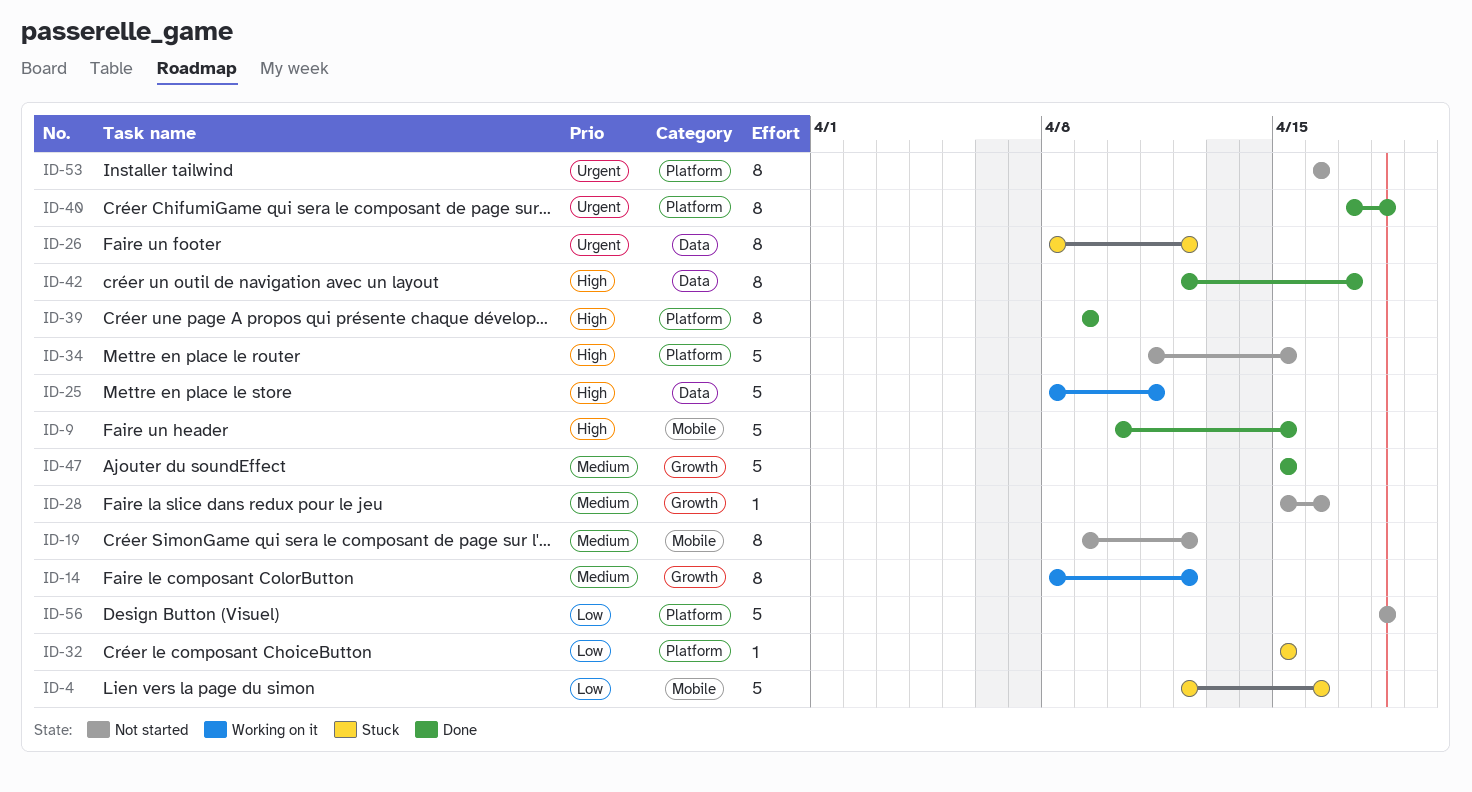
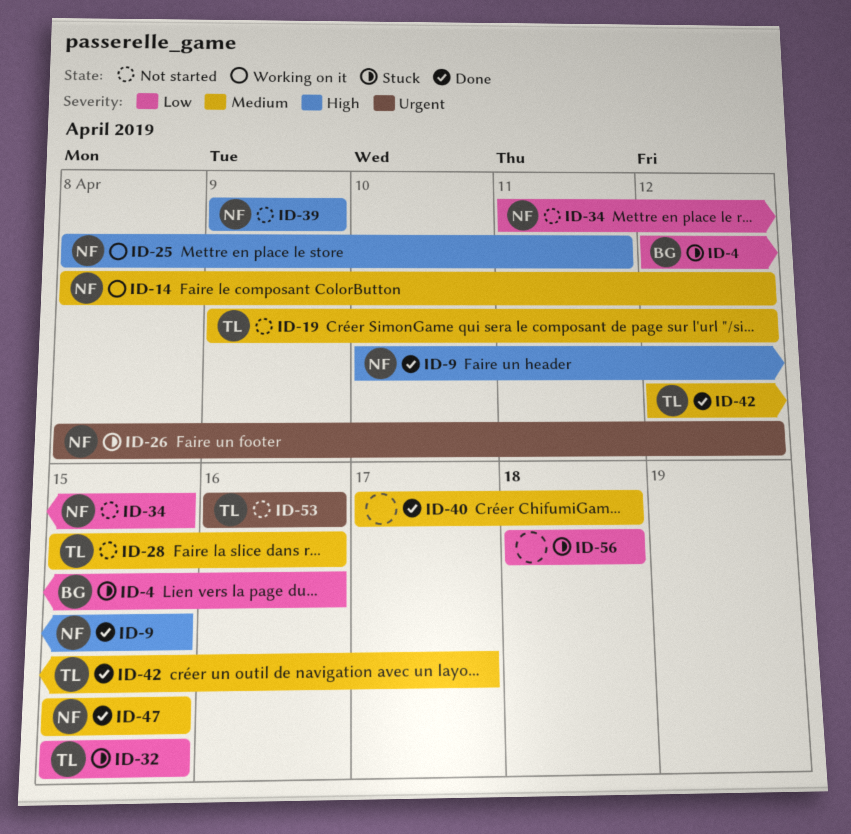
ID-34, priority: High -> Low
ID-39, status: Done -> Not started
ID-40, priority: Urgent -> Medium
ID-42, priority: High -> Medium
ID-56, status: Not started -> Stuck

